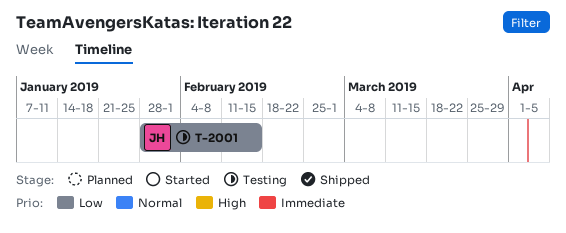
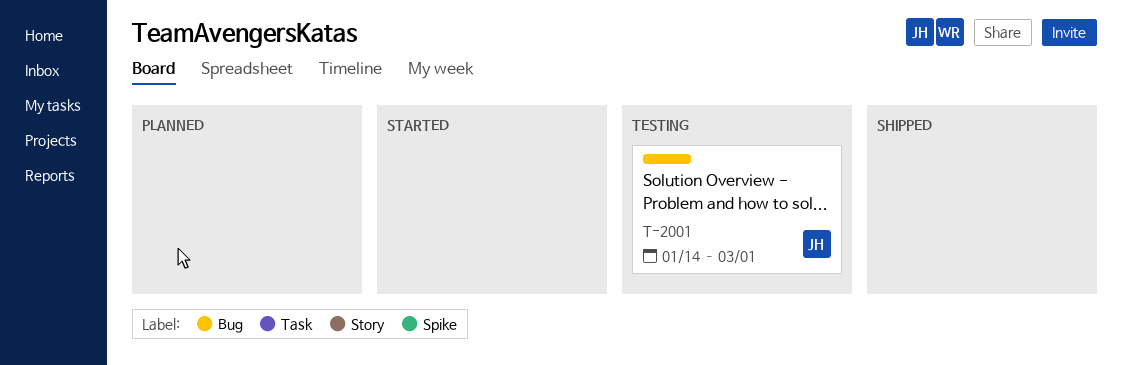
T-2001, start: Jan 28 -> Jan 14
T-2001, due: Feb 15 -> Mar 1

